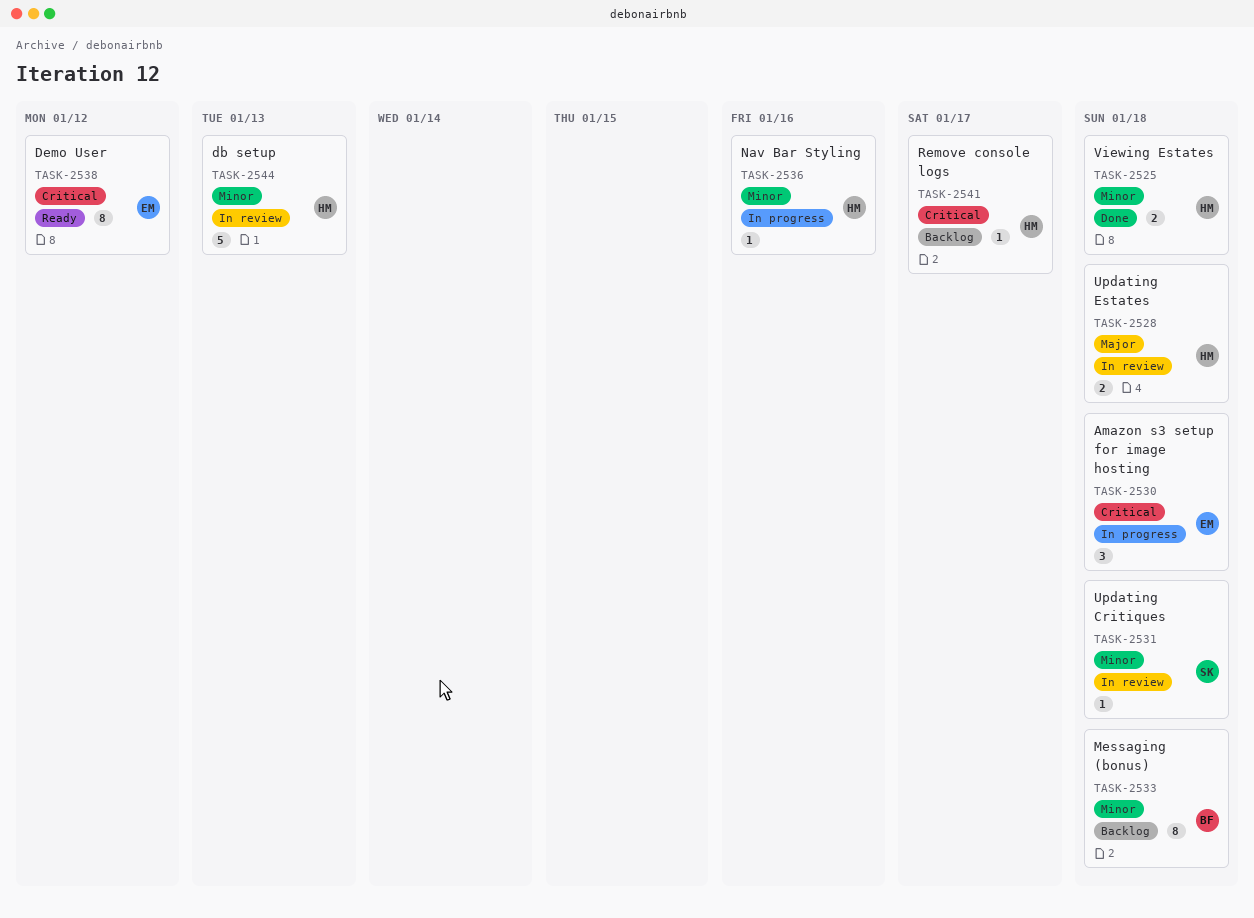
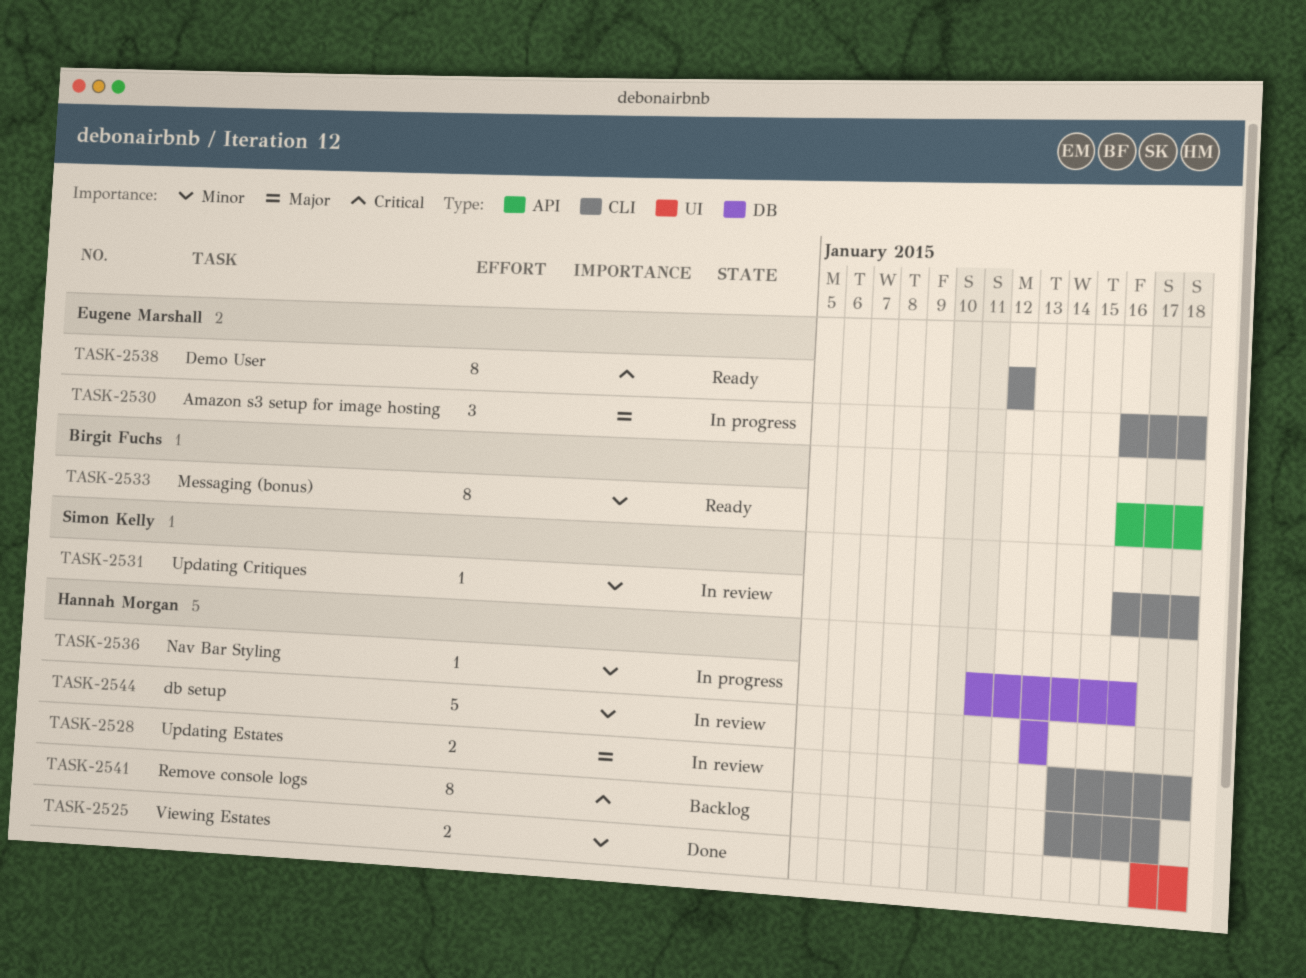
TASK-2530, priority: Critical -> Major
TASK-2533, status: Backlog -> Ready
TASK-2541, estimate: 1 -> 8

